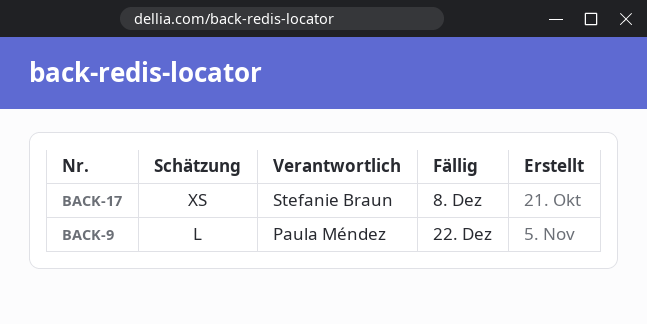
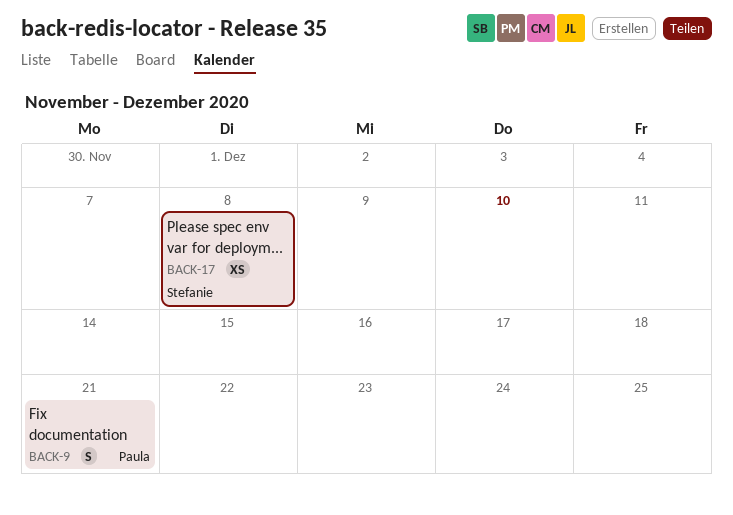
BACK-9, estimate: L -> S
BACK-9, due: Dec 22 -> Dec 21

